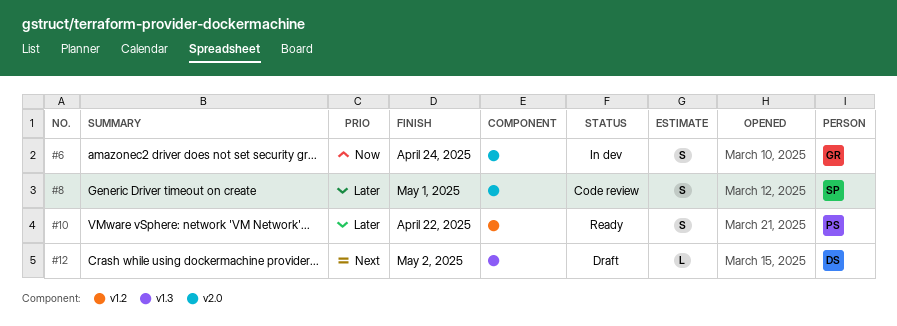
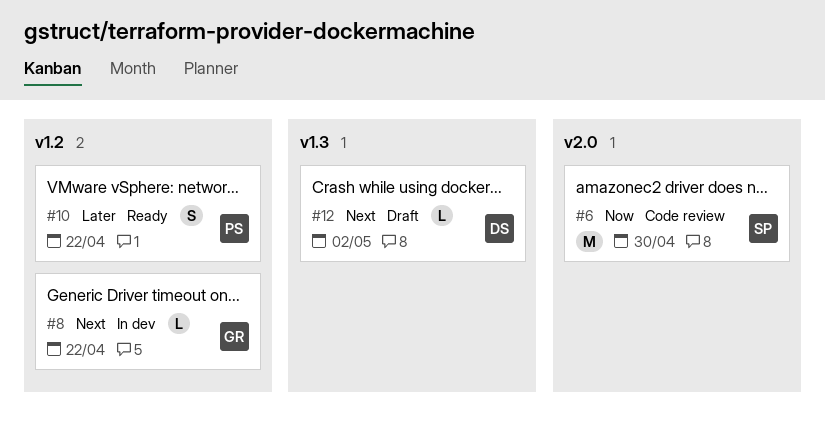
#6, status: In dev -> Code review
#6, owner: GR -> SP
#6, estimate: S -> M
#6, due: Apr 24 -> Apr 30
#8, status: Code review -> In dev
#8, owner: SP -> GR
#8, priority: Later -> Next
#8, label: v2.0 -> v1.2
#8, estimate: S -> L
#8, due: May 1 -> Apr 22

